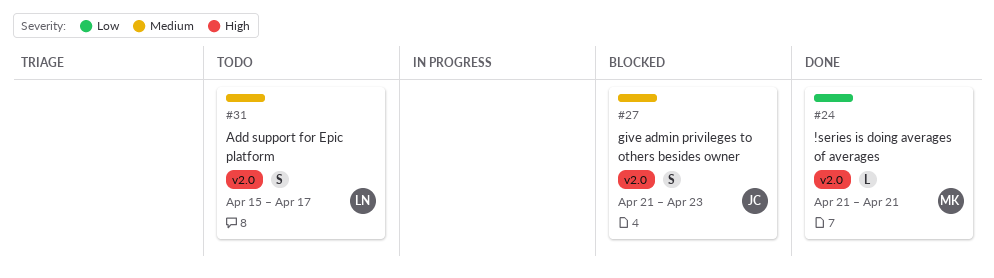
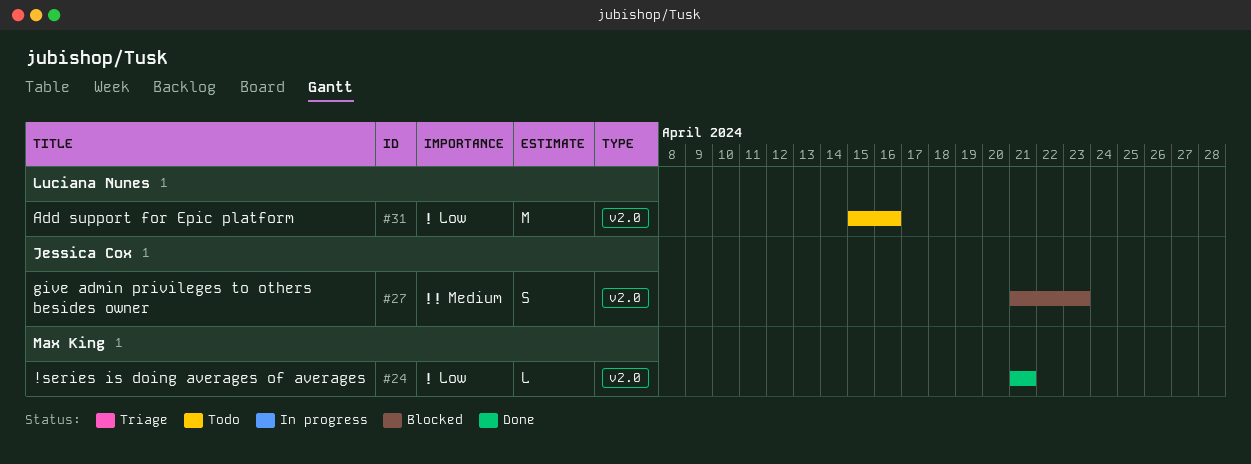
#31, priority: Medium -> Low
#31, estimate: S -> M
#31, due: Apr 17 -> Apr 16

